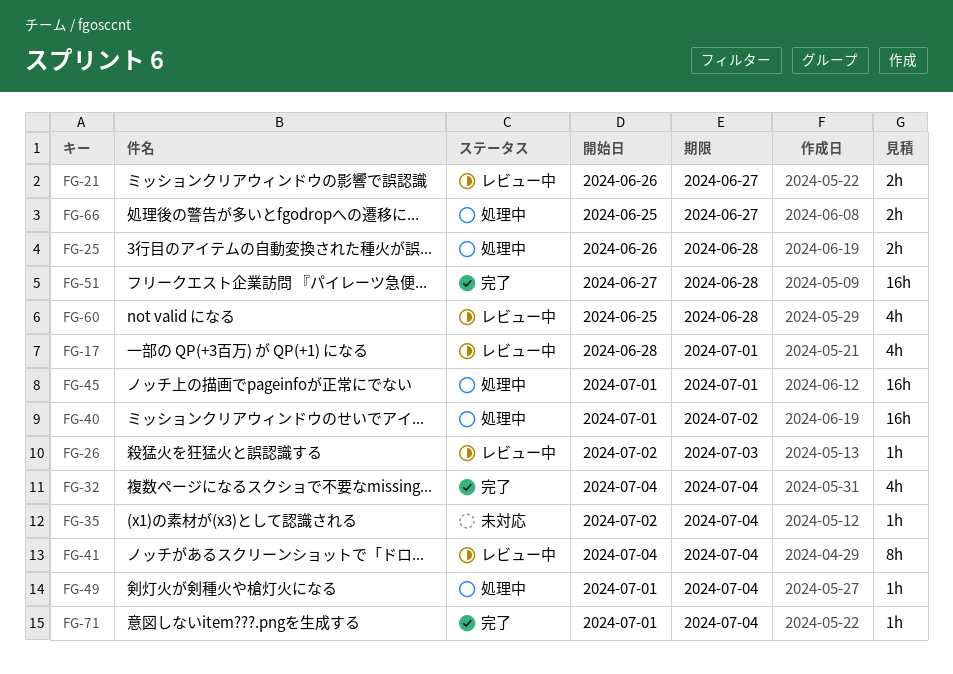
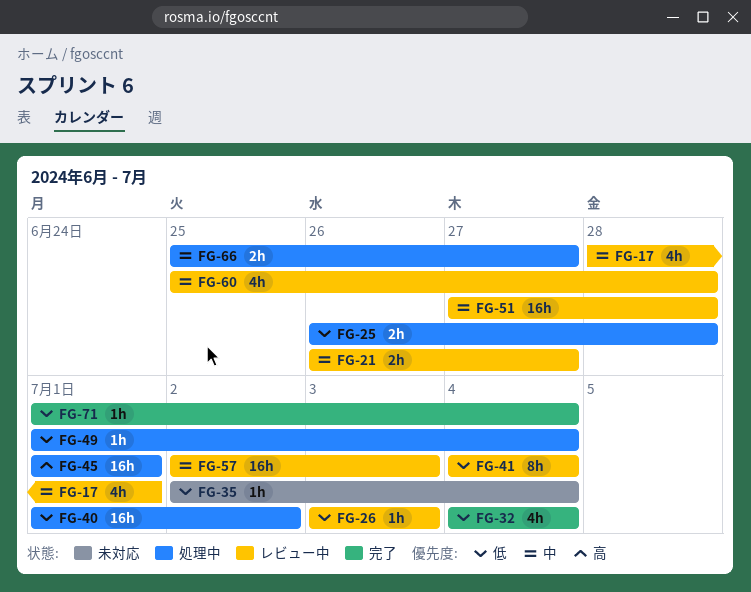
FG-26, start: Jul 2 -> Jul 3
FG-51, status: 完了 -> レビュー中
FG-57: none -> present

